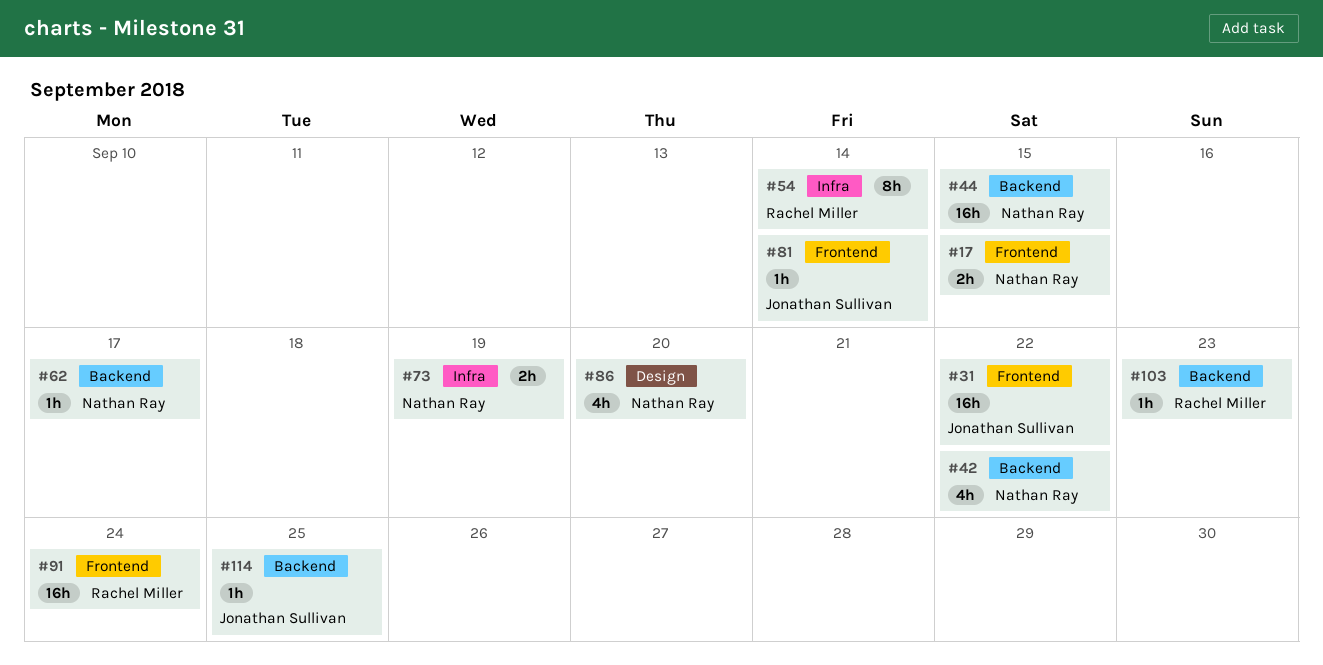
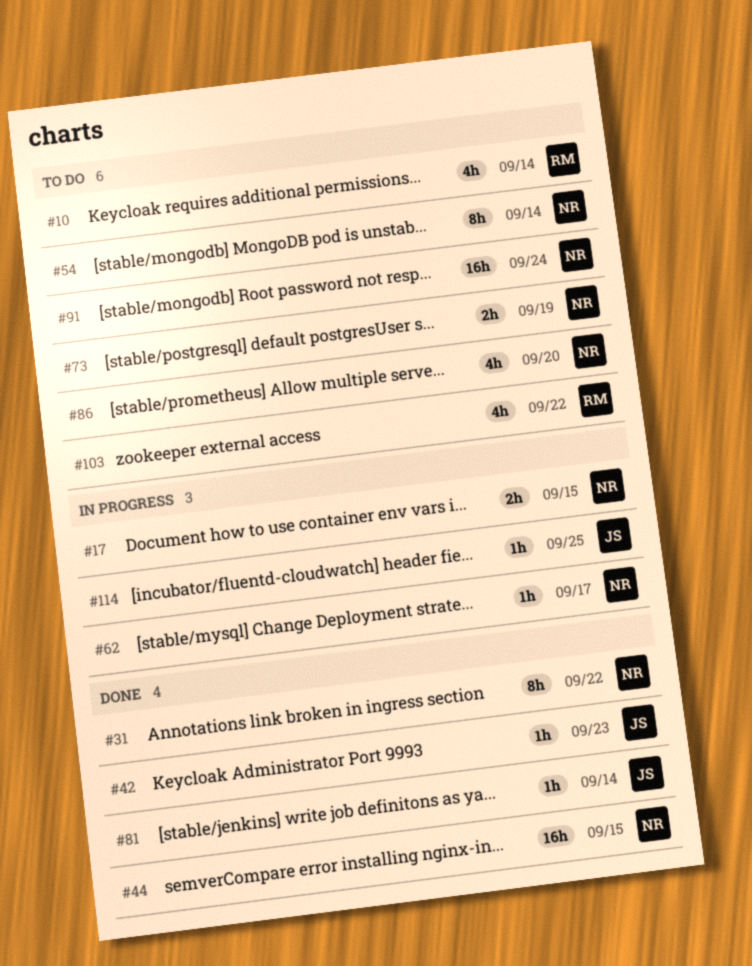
#10: none -> present
#31, owner: Jonathan Sullivan -> Nathan Ray
#31, estimate: 16h -> 8h
#42, owner: Nathan Ray -> Jonathan Sullivan
#42, estimate: 4h -> 1h
#42, due: Sep 22 -> Sep 23
#54, owner: Rachel Miller -> Nathan Ray
#91, owner: Rachel Miller -> Nathan Ray
#103, estimate: 1h -> 4h
#103, due: Sep 23 -> Sep 22

